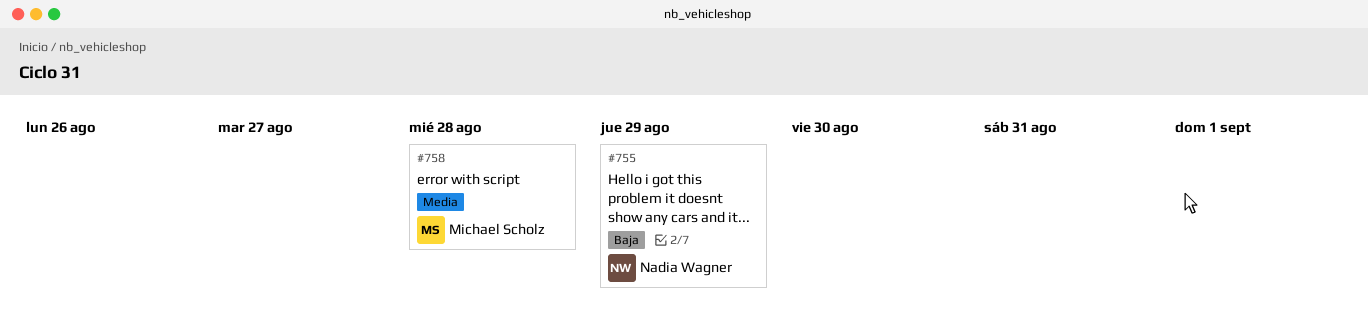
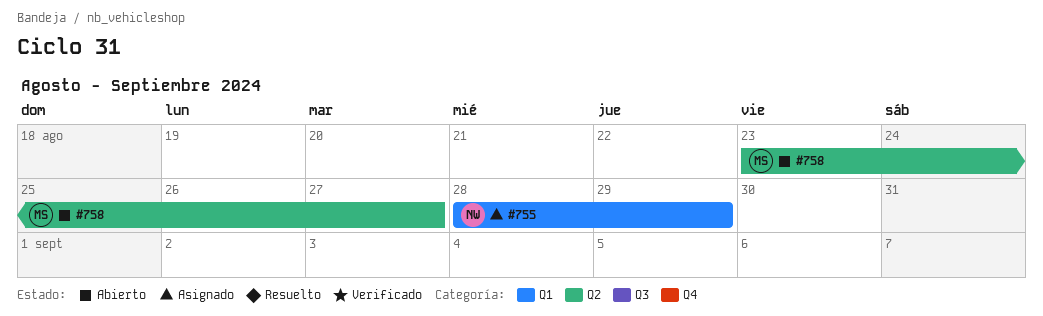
#758, due: Aug 28 -> Aug 27

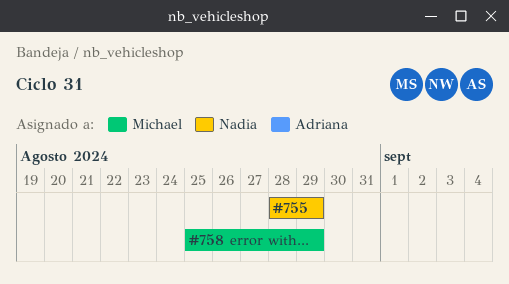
#758, start: Aug 23 -> Aug 25
#758, due: Aug 27 -> Aug 29

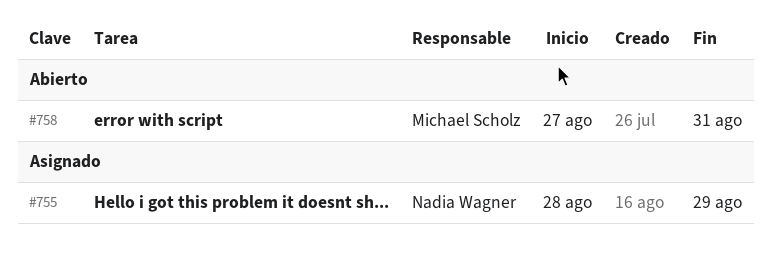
#758, start: Aug 25 -> Aug 27
#758, due: Aug 29 -> Aug 31

